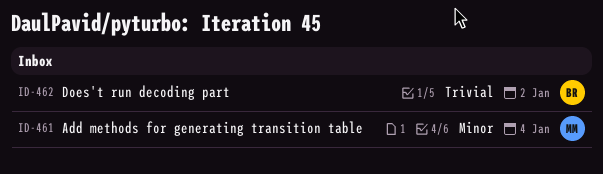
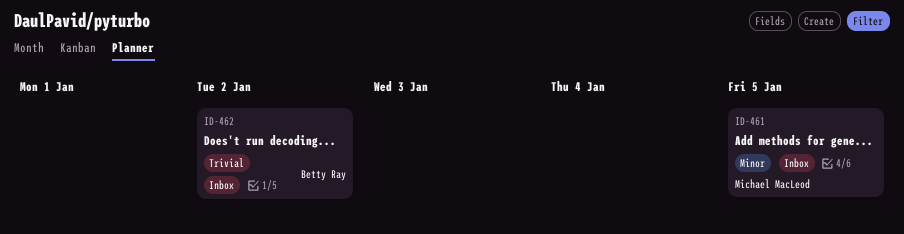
ID-461, due: Jan 4 -> Jan 5

